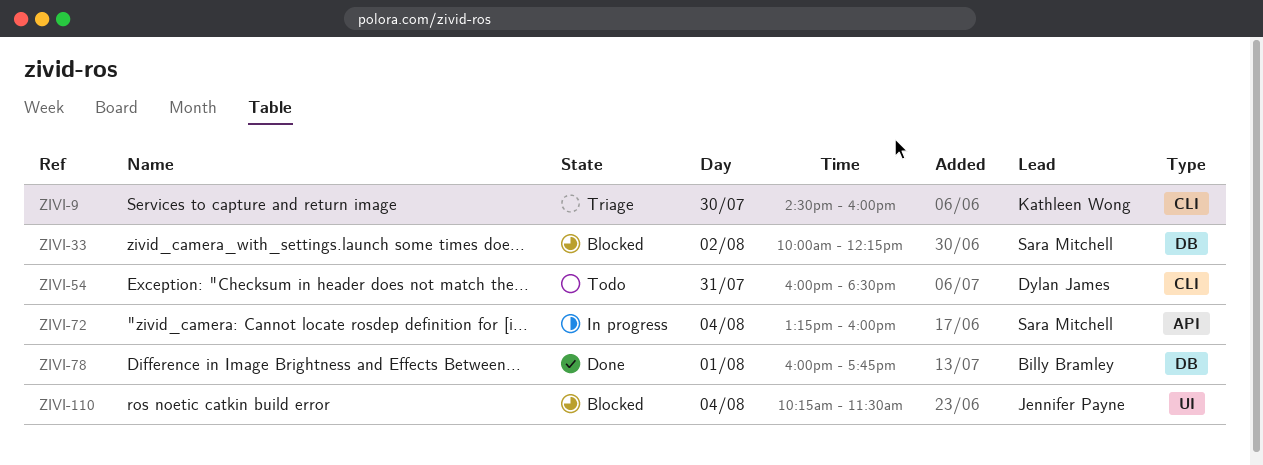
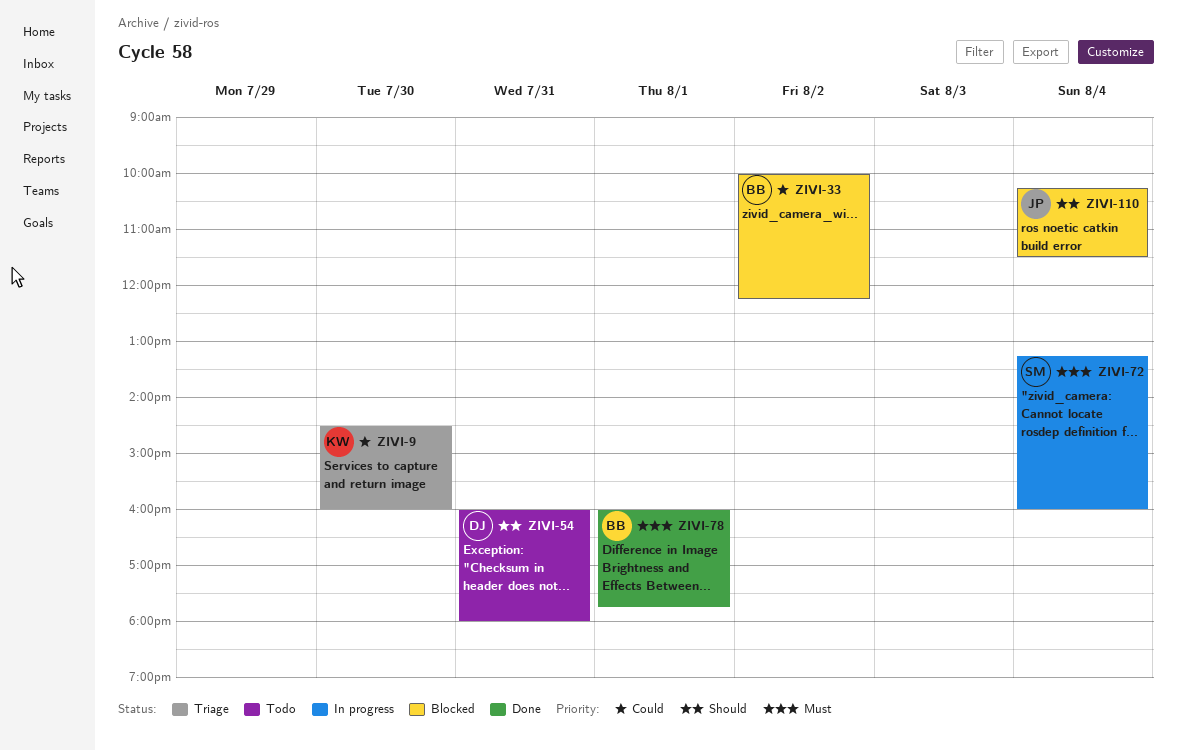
ZIVI-33, owner: Sara Mitchell -> Billy Bramley
ZIVI-54, ends: 18:30 -> 18:00

